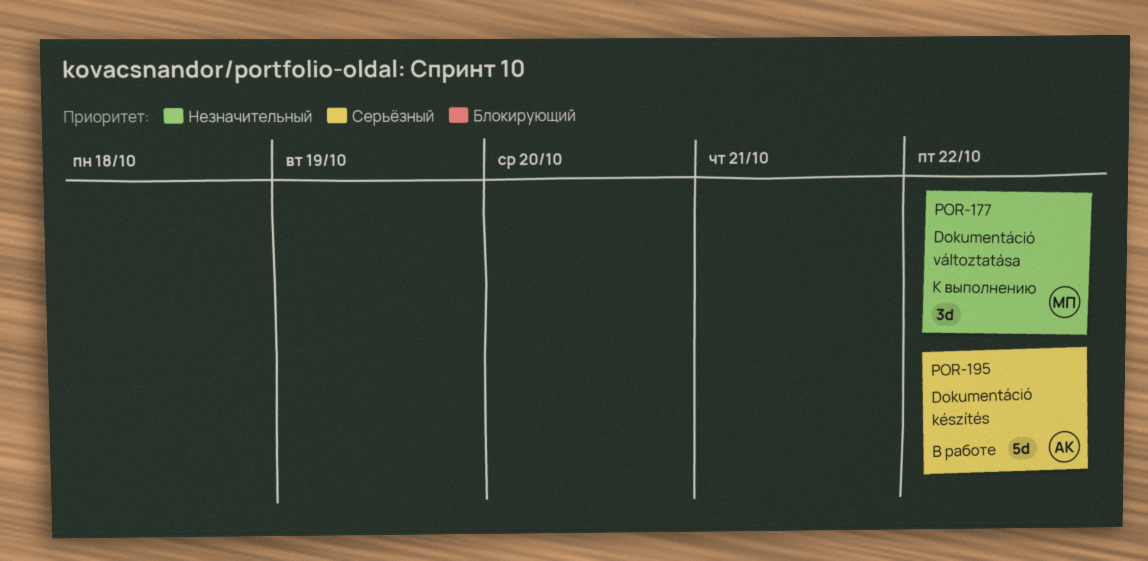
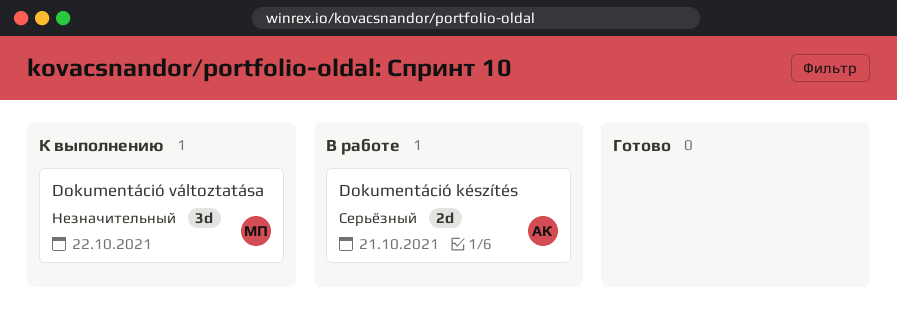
Dokumentáció készítés, estimate: 5d -> 2d
Dokumentáció készítés, due: Oct 22 -> Oct 21

